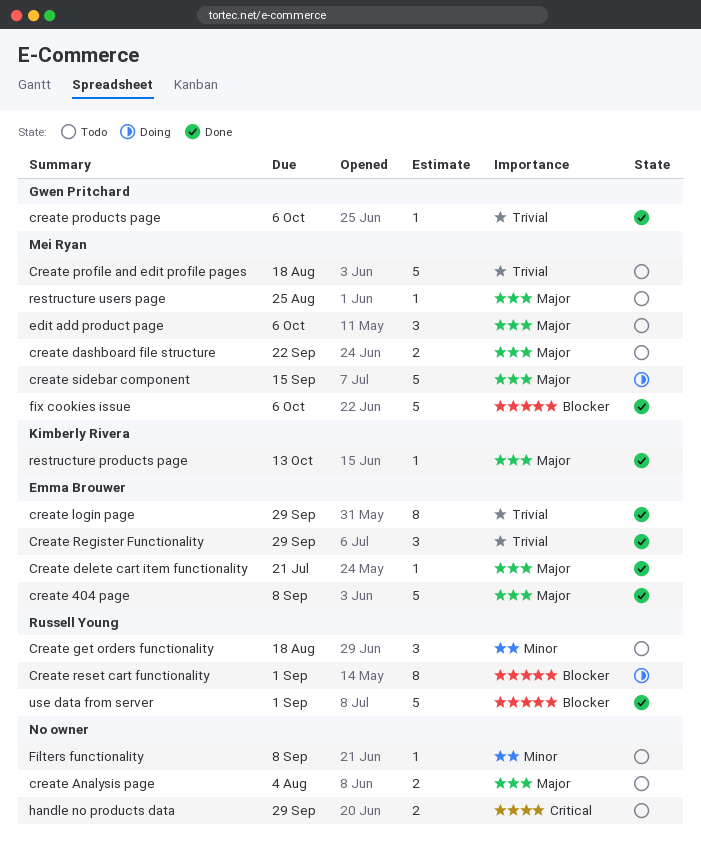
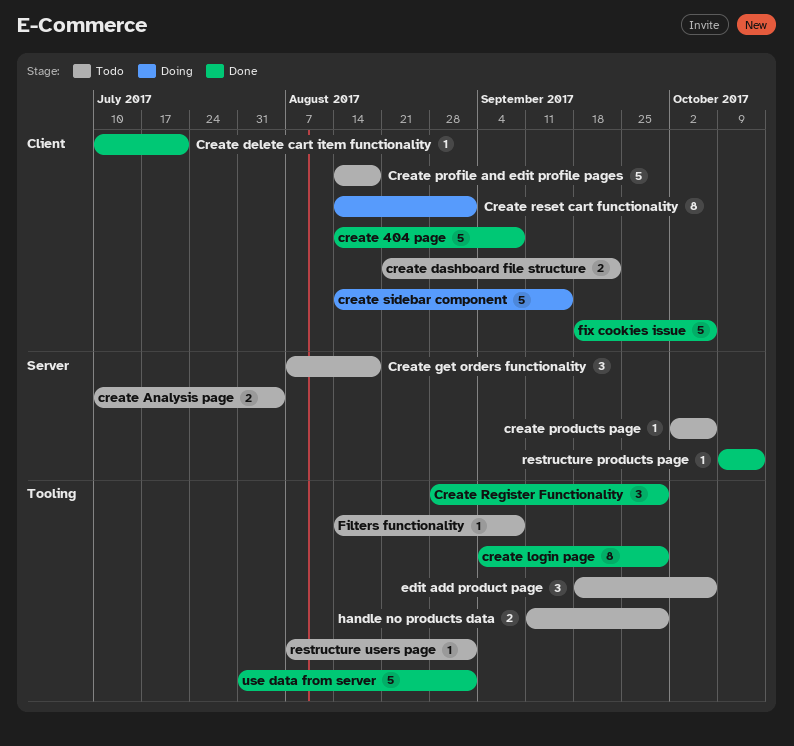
create products page, status: Done -> Todo
restructure users page, due: Aug 25 -> Sep 1

